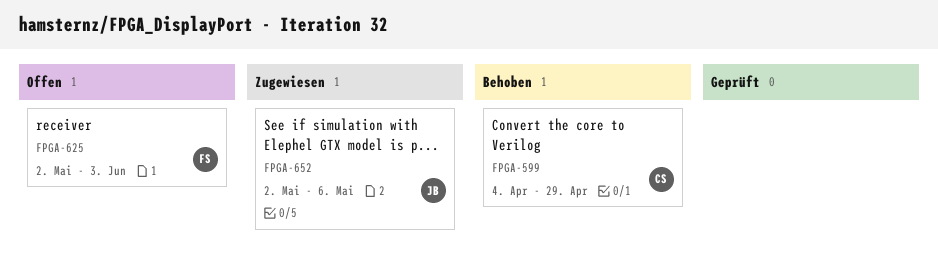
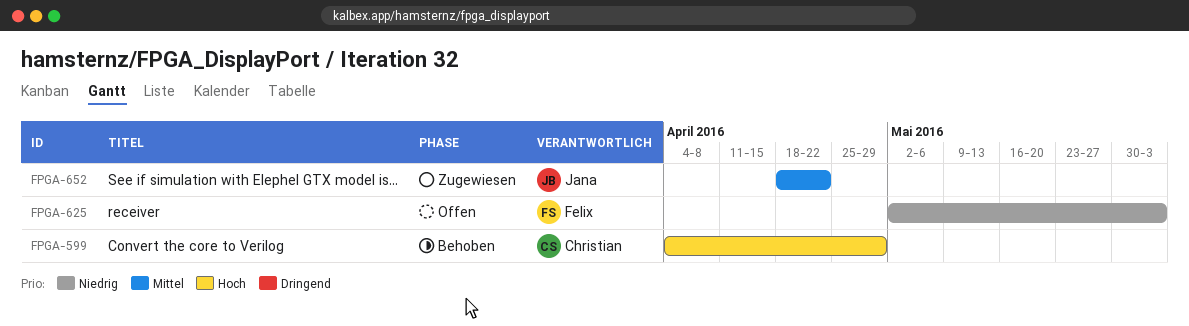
FPGA-652, start: May 2 -> Apr 18
FPGA-652, due: May 6 -> Apr 22

